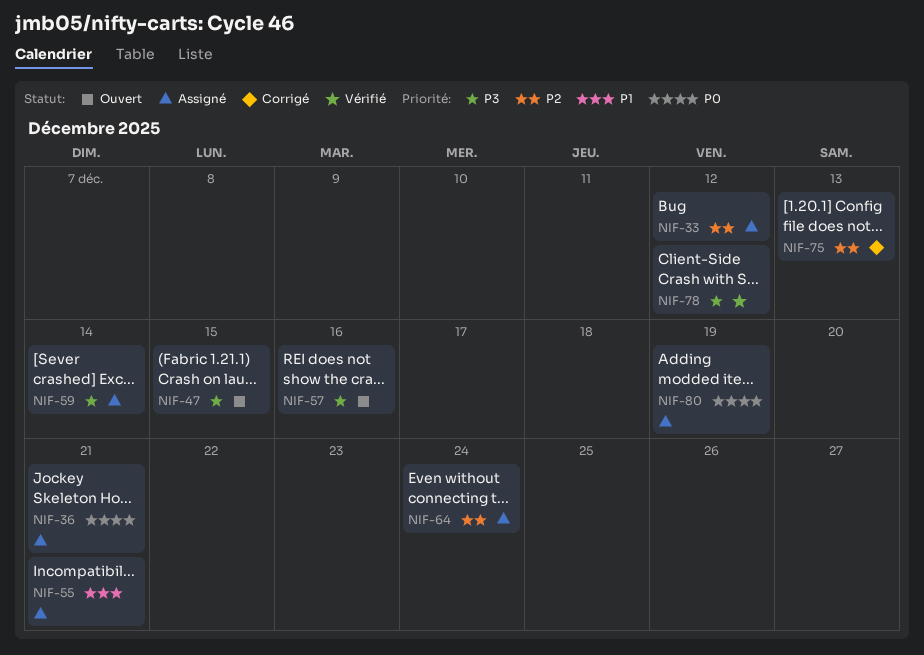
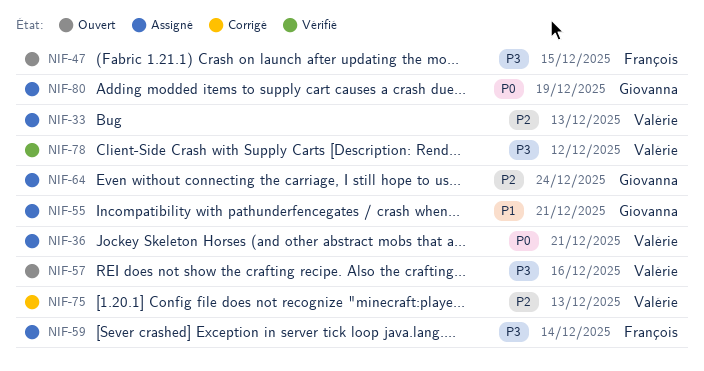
NIF-33, due: Dec 12 -> Dec 13

